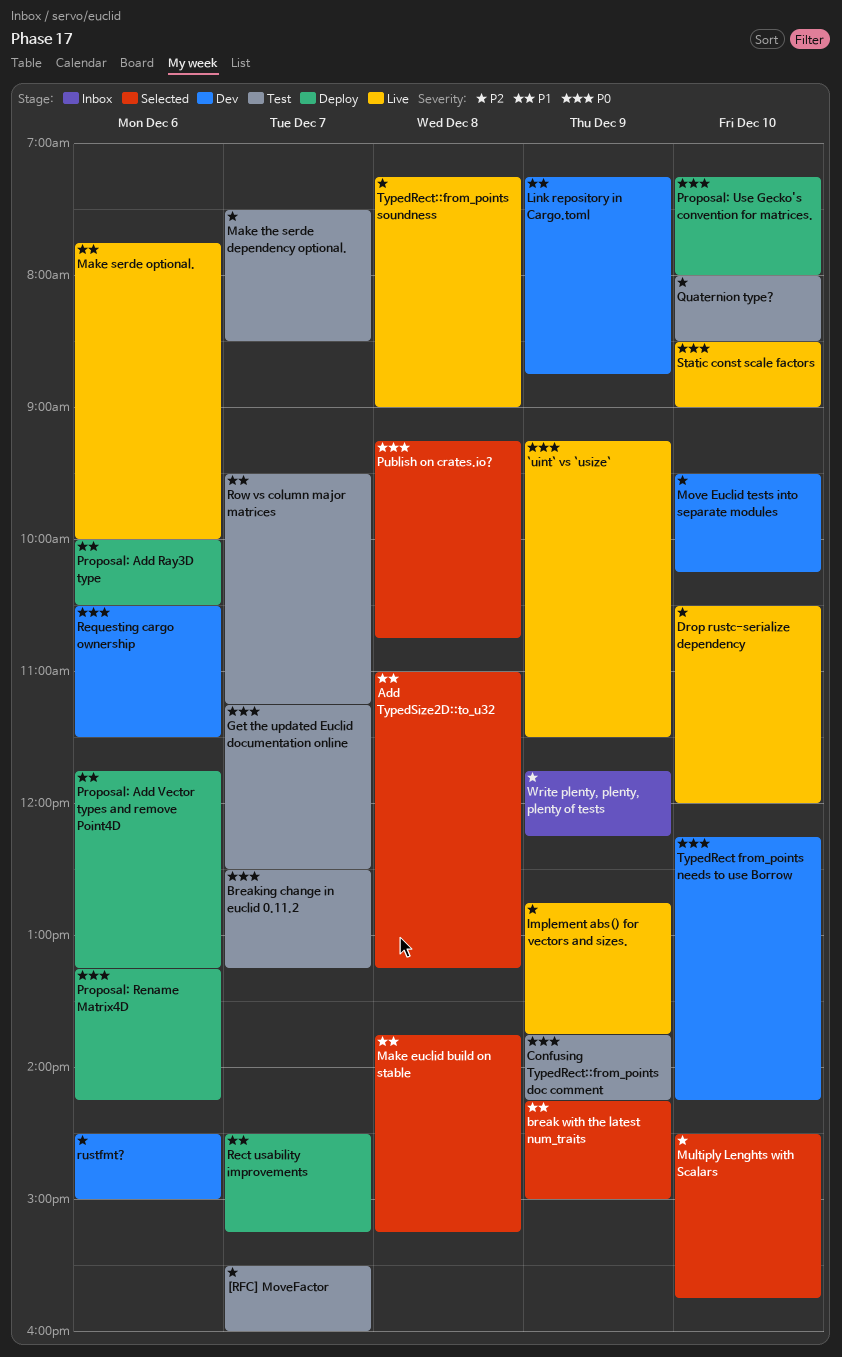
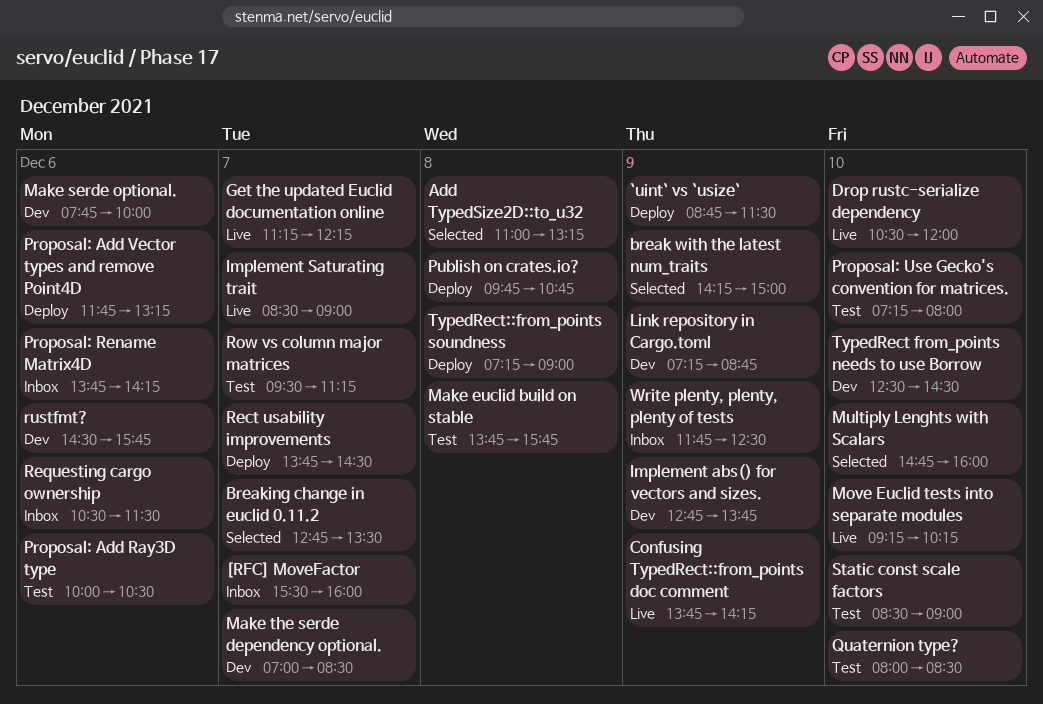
[RFC] MoveFactor, status: Test -> Inbox
`uint` vs `usize`, status: Live -> Deploy
`uint` vs `usize`, begins: 09:15 -> 08:45
Breaking change in euclid 0.11.2, status: Test -> Selected
Breaking change in euclid 0.11.2, begins: 12:30 -> 12:45
Breaking change in euclid 0.11.2, ends: 13:15 -> 13:30
Confusing TypedRect::from_points doc comment, status: Test -> Live
Get the updated Euclid documentation online, status: Test -> Live
Get the updated Euclid documentation online, ends: 12:30 -> 12:15
Implement abs() for vectors and sizes., status: Live -> Dev
Implement Saturating trait: none -> present
Make euclid build on stable, status: Selected -> Test
Make euclid build on stable, ends: 15:15 -> 15:45
Make serde optional., status: Live -> Dev
Make the serde dependency optional., status: Test -> Dev
Make the serde dependency optional., begins: 07:30 -> 07:00
Move Euclid tests into separate modules, status: Dev -> Live
Move Euclid tests into separate modules, begins: 09:30 -> 09:15
Multiply Lenghts with Scalars, begins: 14:30 -> 14:45
Multiply Lenghts with Scalars, ends: 15:45 -> 16:00
Proposal: Add Ray3D type, status: Deploy -> Test
Proposal: Rename Matrix4D, status: Deploy -> Inbox
Proposal: Rename Matrix4D, begins: 13:15 -> 13:45
Proposal: Use Gecko's convention for matrices., status: Deploy -> Test
Publish on crates.io?, status: Selected -> Deploy
Publish on crates.io?, begins: 09:15 -> 09:45
Rect usability improvements, begins: 14:30 -> 13:45
Rect usability improvements, ends: 15:15 -> 14:30
Requesting cargo ownership, status: Dev -> Inbox
rustfmt?, ends: 15:00 -> 15:45
Static const scale factors, status: Live -> Test
TypedRect from_points needs to use Borrow, begins: 12:15 -> 12:30
TypedRect from_points needs to use Borrow, ends: 14:15 -> 14:30
TypedRect::from_points soundness, status: Live -> Deploy
Write plenty, plenty, plenty of tests, ends: 12:15 -> 12:30

